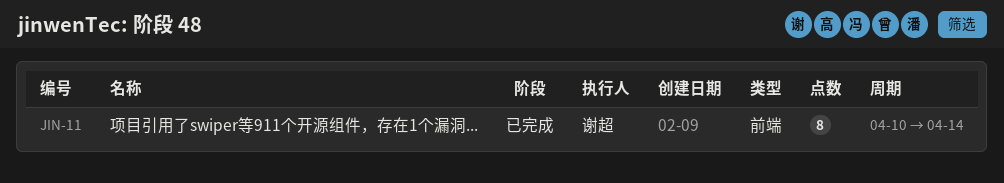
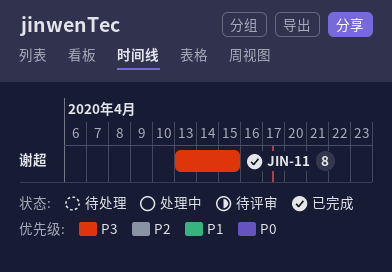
JIN-11, start: Apr 10 -> Apr 13
JIN-11, due: Apr 14 -> Apr 15

